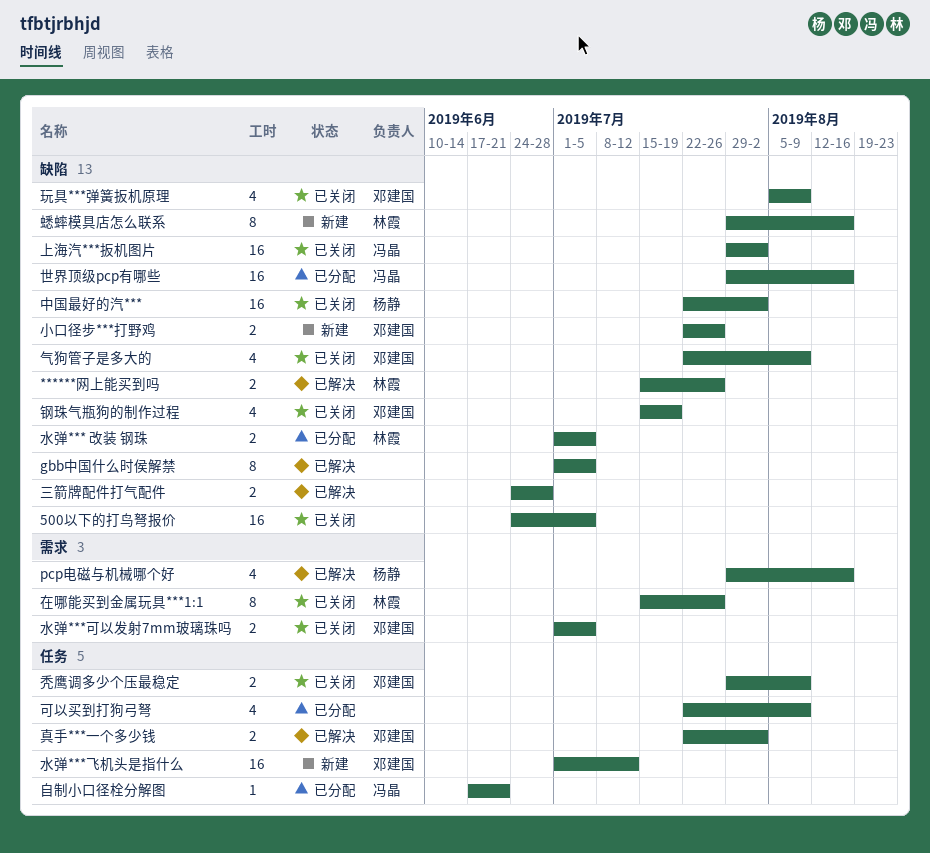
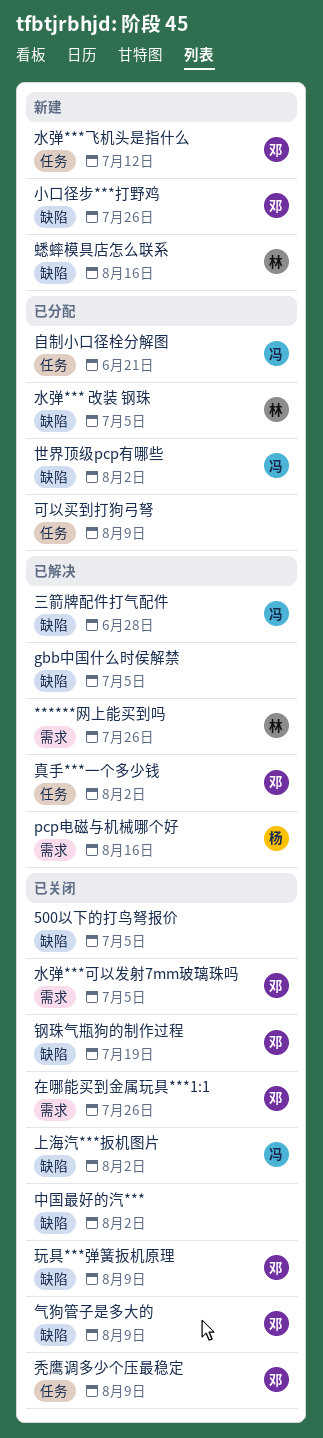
******网上能买到吗, label: 缺陷 -> 需求
三箭牌配件打气配件, owner: none -> 冯晶
世界顶级pcp有哪些, due: Aug 16 -> Aug 2
中国最好的汽***, owner: 杨静 -> none
在哪能买到金属玩具***1:1, owner: 林霞 -> 邓建国

